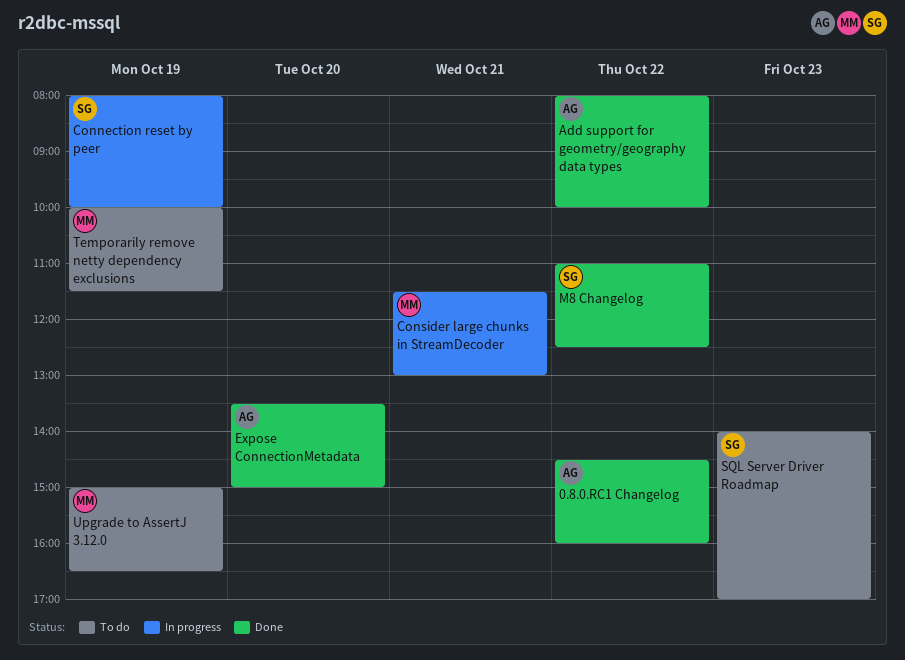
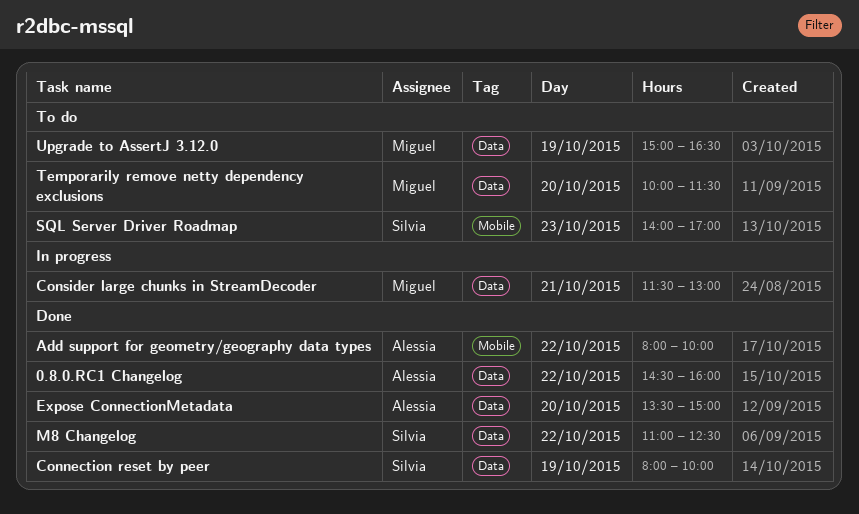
Connection reset by peer, status: In progress -> Done
Temporarily remove netty dependency exclusions, day: Oct 19 -> Oct 20

